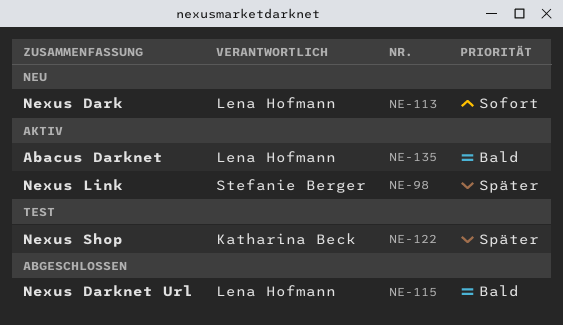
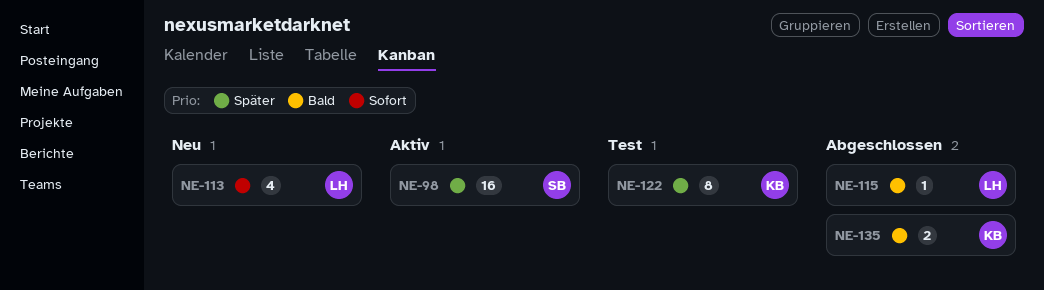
NE-135, status: Aktiv -> Abgeschlossen
NE-135, owner: Lena Hofmann -> Katharina Beck

